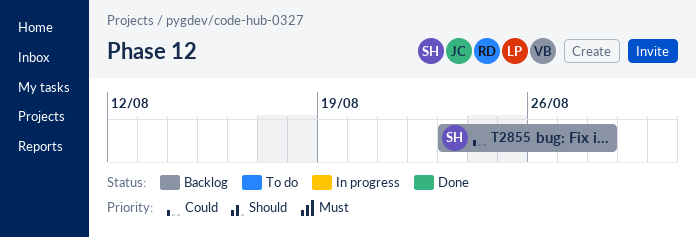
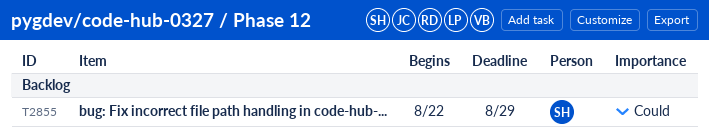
T2855, start: Aug 23 -> Aug 22
T2855, due: Aug 28 -> Aug 29

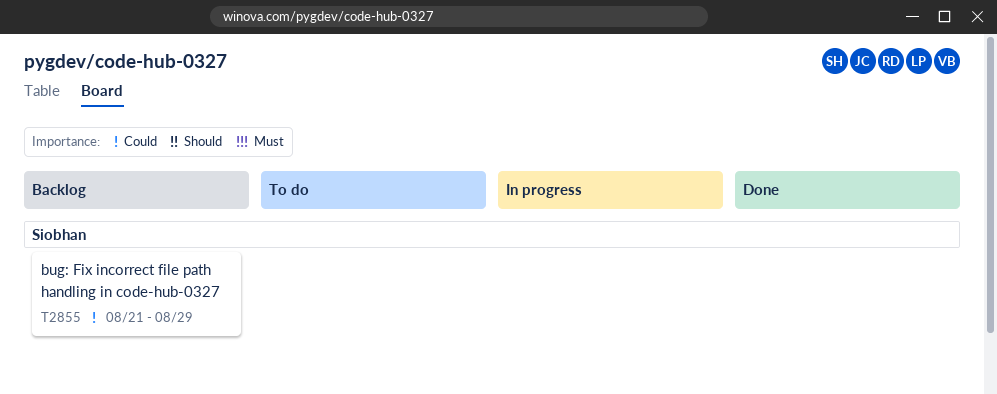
T2855, start: Aug 22 -> Aug 21

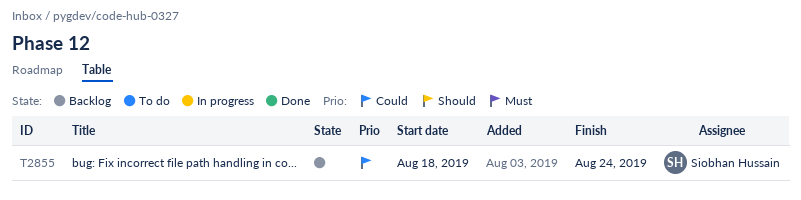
T2855, start: Aug 21 -> Aug 18
T2855, due: Aug 29 -> Aug 24

